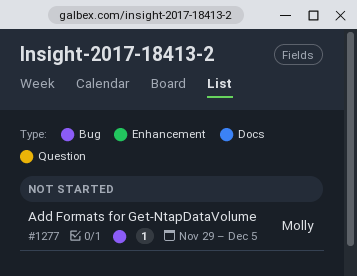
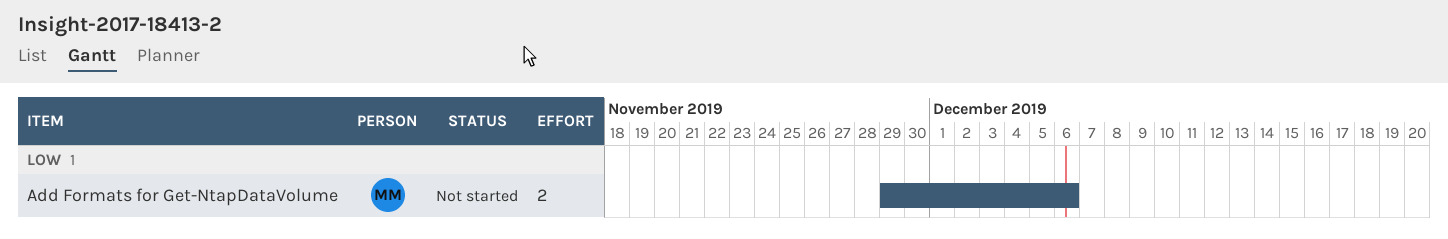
Add Formats for Get-NtapDataVolume, estimate: 1 -> 2
Add Formats for Get-NtapDataVolume, due: Dec 5 -> Dec 6

